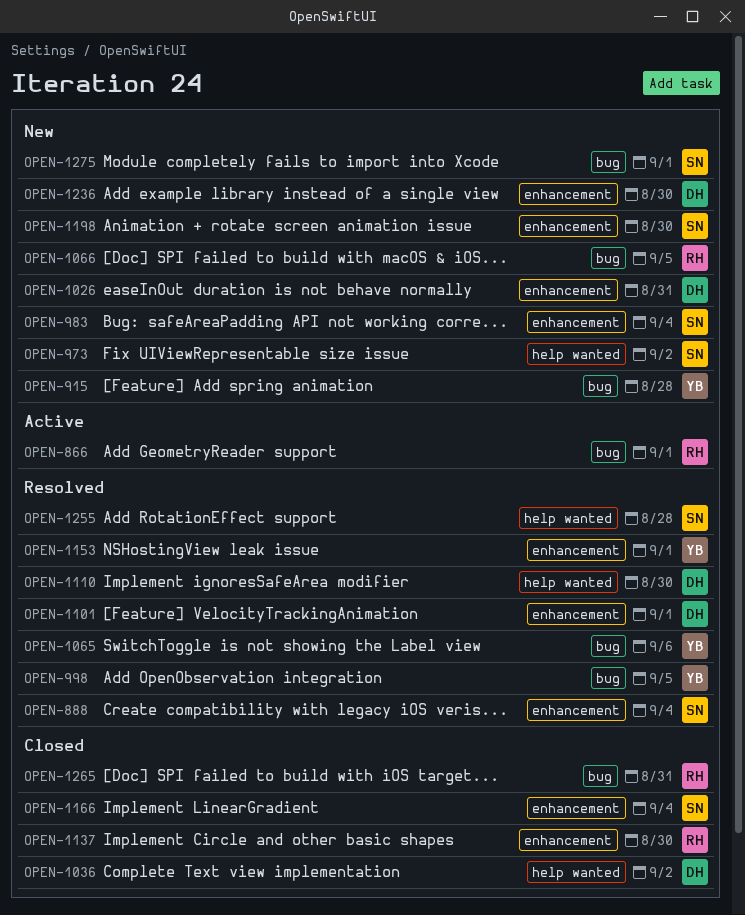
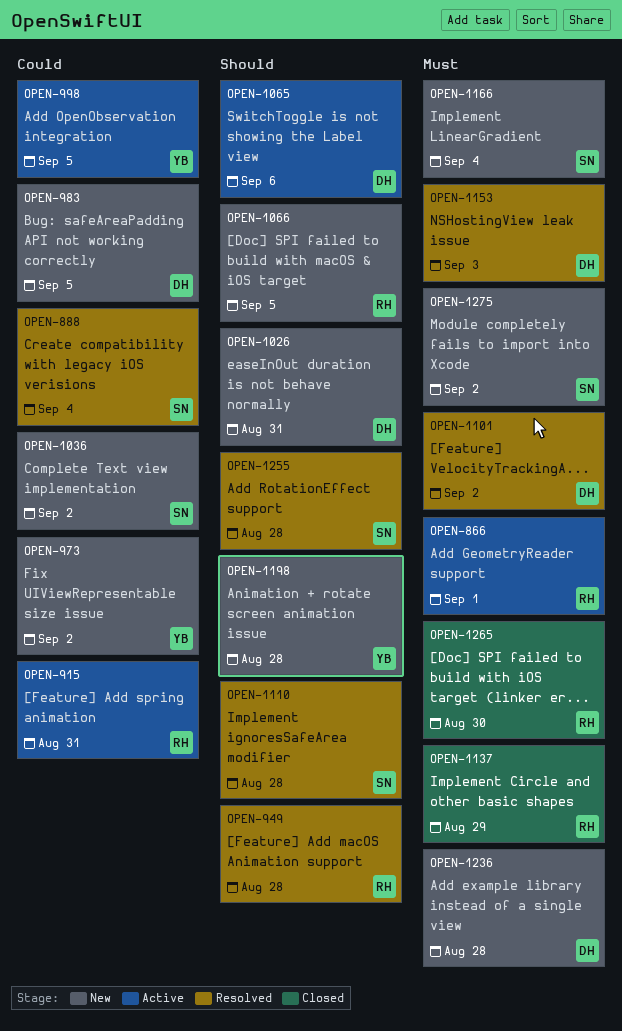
OPEN-915, status: New -> Active
OPEN-915, owner: YB -> RH
OPEN-915, due: Aug 28 -> Aug 31
OPEN-949: none -> present
OPEN-973, owner: SN -> YB
OPEN-983, owner: SN -> DH
OPEN-983, due: Sep 4 -> Sep 5
OPEN-998, status: Resolved -> Active
OPEN-1036, status: Closed -> New
OPEN-1036, owner: DH -> SN
OPEN-1065, status: Resolved -> Active
OPEN-1065, owner: YB -> DH
OPEN-1101, due: Sep 1 -> Sep 2
OPEN-1110, owner: DH -> SN
OPEN-1110, due: Aug 30 -> Aug 28
OPEN-1137, due: Aug 30 -> Aug 29
OPEN-1153, owner: YB -> DH
OPEN-1153, due: Sep 1 -> Sep 3
OPEN-1166, status: Closed -> New
OPEN-1198, owner: SN -> YB
OPEN-1198, due: Aug 30 -> Aug 28
OPEN-1236, due: Aug 30 -> Aug 28
OPEN-1265, due: Aug 31 -> Aug 30
OPEN-1275, due: Sep 1 -> Sep 2

